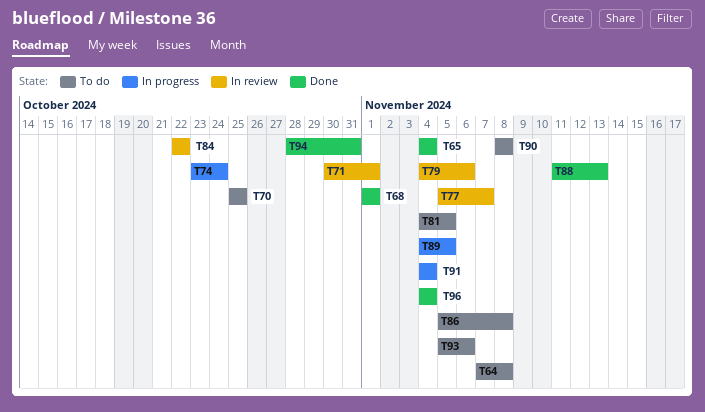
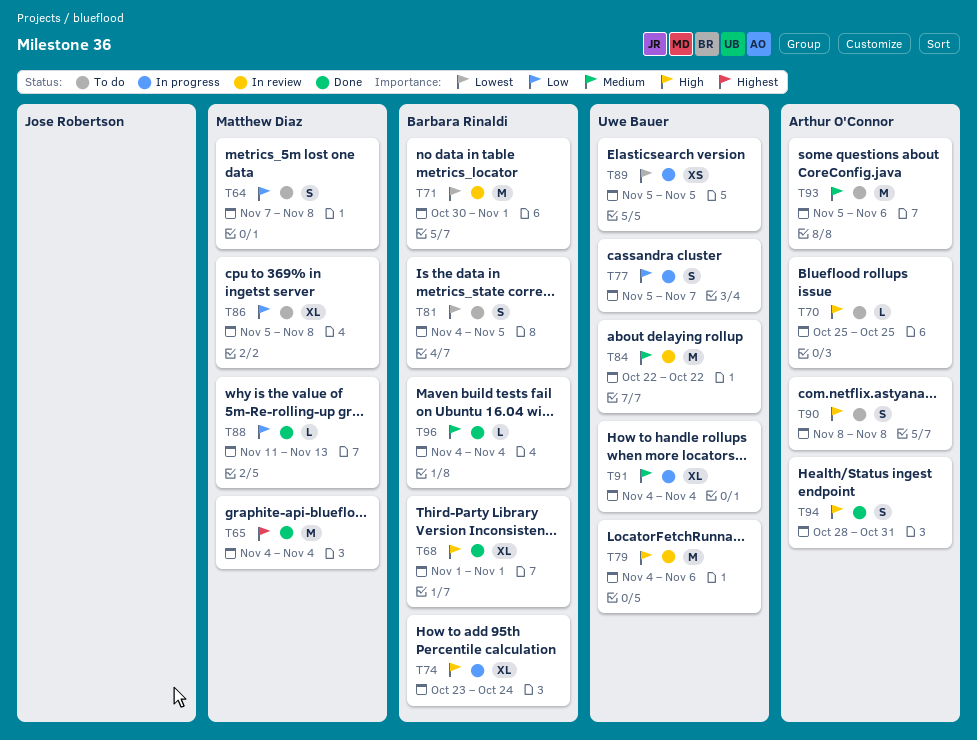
T77, status: In review -> In progress
T89, start: Nov 4 -> Nov 5

